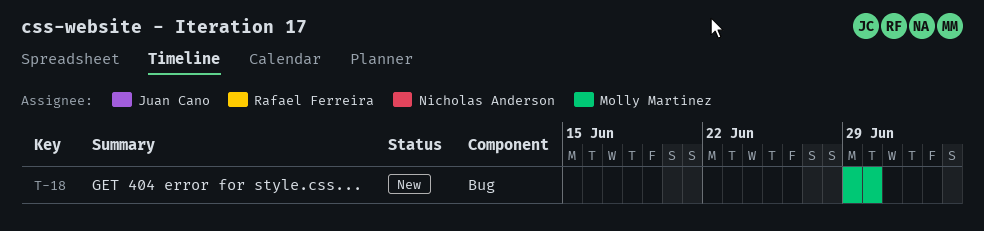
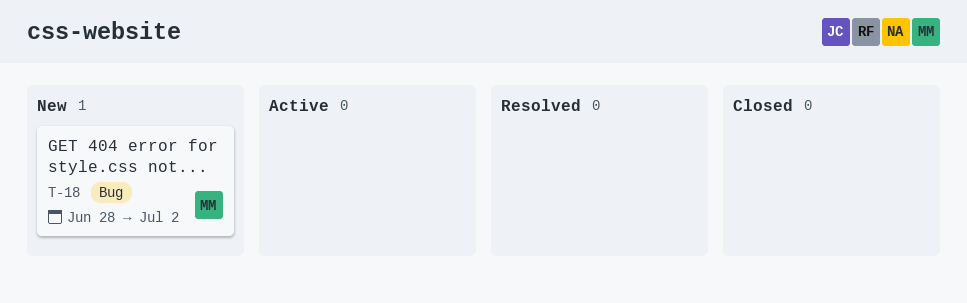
T-18, start: Jun 29 -> Jun 28
T-18, due: Jun 30 -> Jul 2

